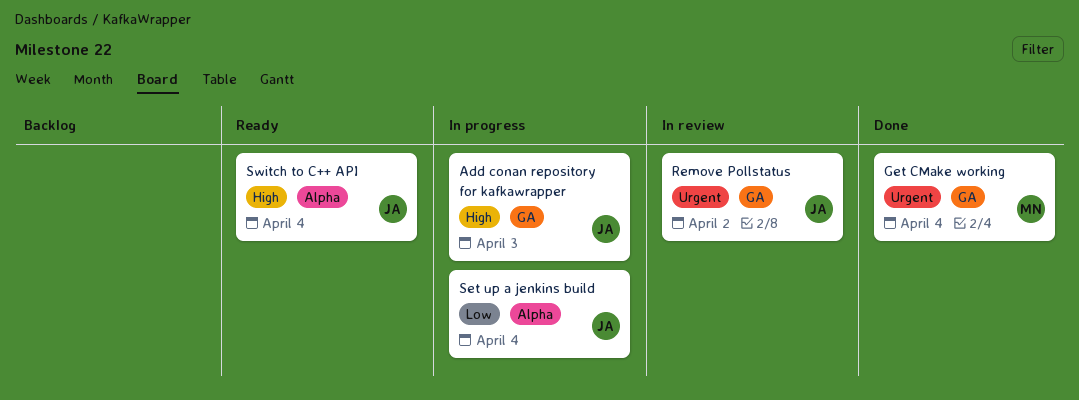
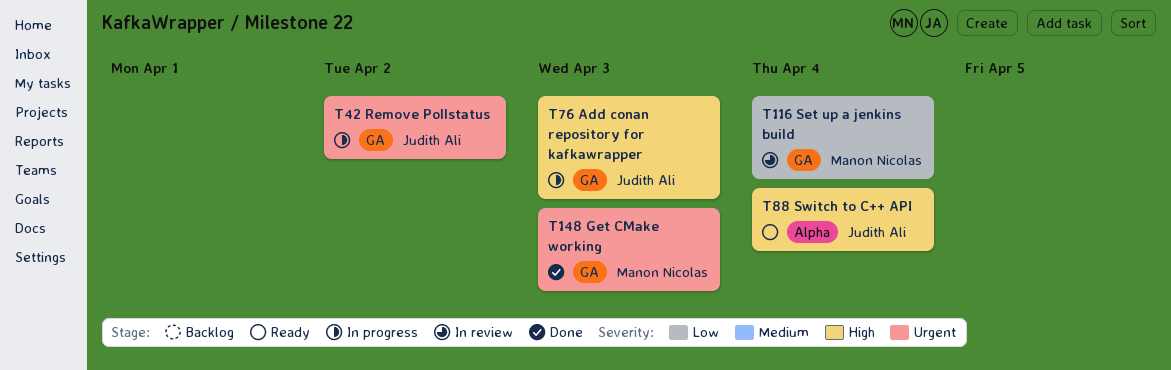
Get CMake working, due: Apr 4 -> Apr 3
Remove Pollstatus, status: In review -> In progress
Set up a jenkins build, status: In progress -> In review
Set up a jenkins build, owner: Judith Ali -> Manon Nicolas
Set up a jenkins build, label: Alpha -> GA

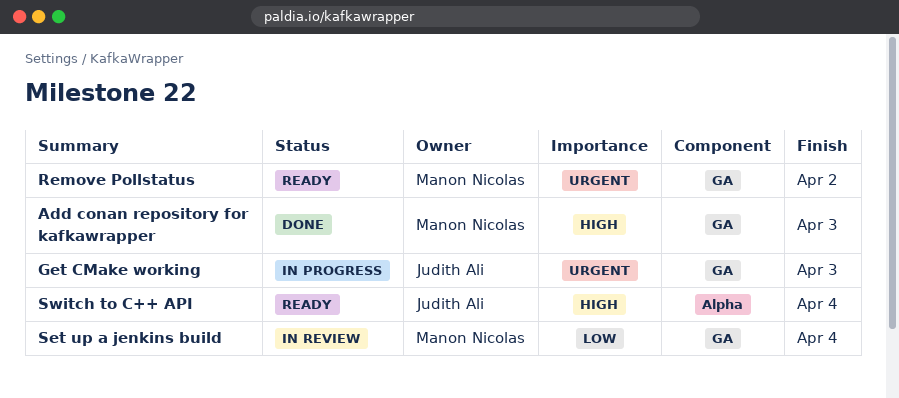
Add conan repository for kafkawrapper, status: In progress -> Done
Add conan repository for kafkawrapper, owner: Judith Ali -> Manon Nicolas
Get CMake working, status: Done -> In progress
Get CMake working, owner: Manon Nicolas -> Judith Ali
Remove Pollstatus, status: In progress -> Ready
Remove Pollstatus, owner: Judith Ali -> Manon Nicolas

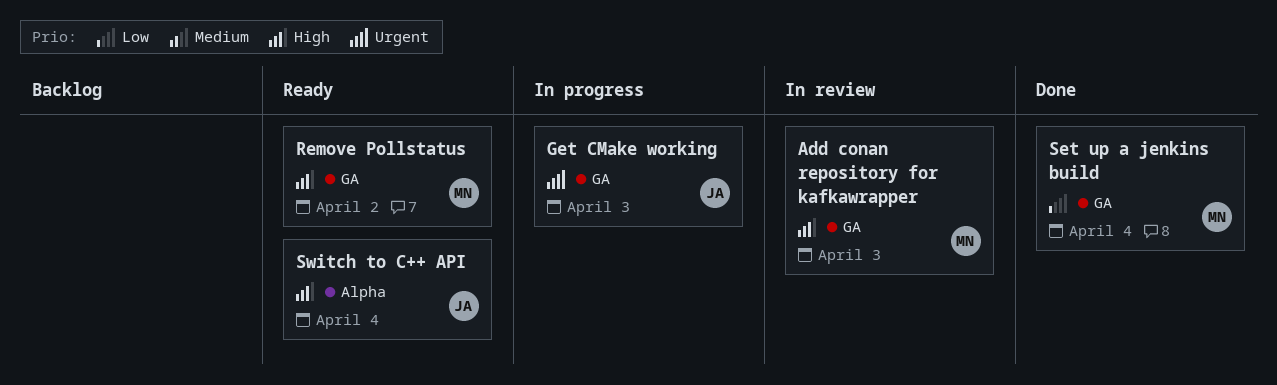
Add conan repository for kafkawrapper, status: Done -> In review
Remove Pollstatus, priority: Urgent -> High
Set up a jenkins build, status: In review -> Done

